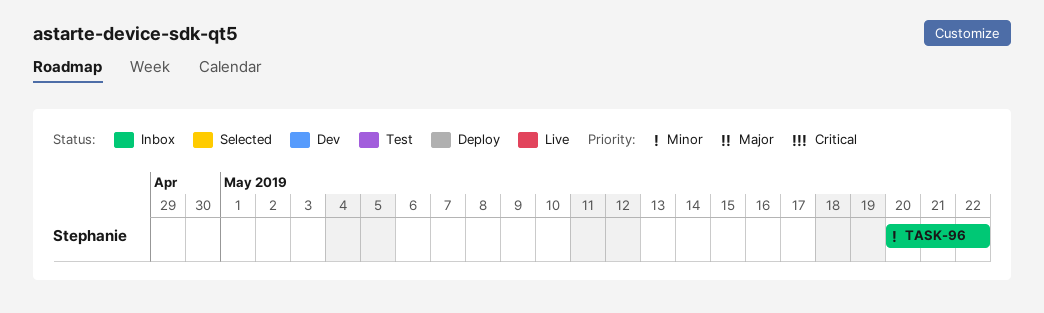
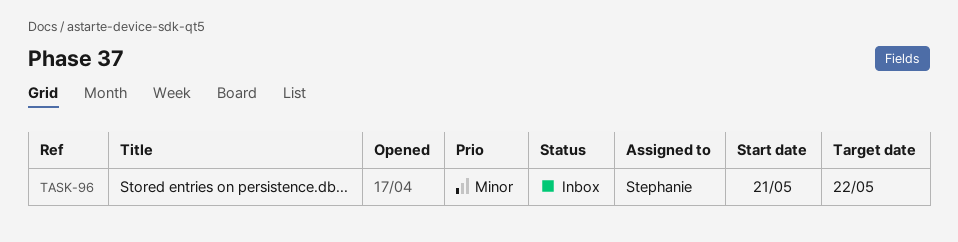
TASK-96, start: May 20 -> May 21

